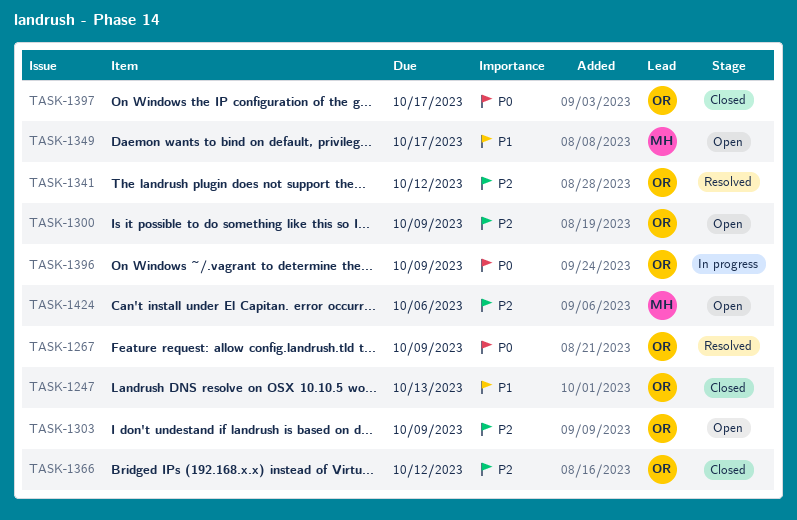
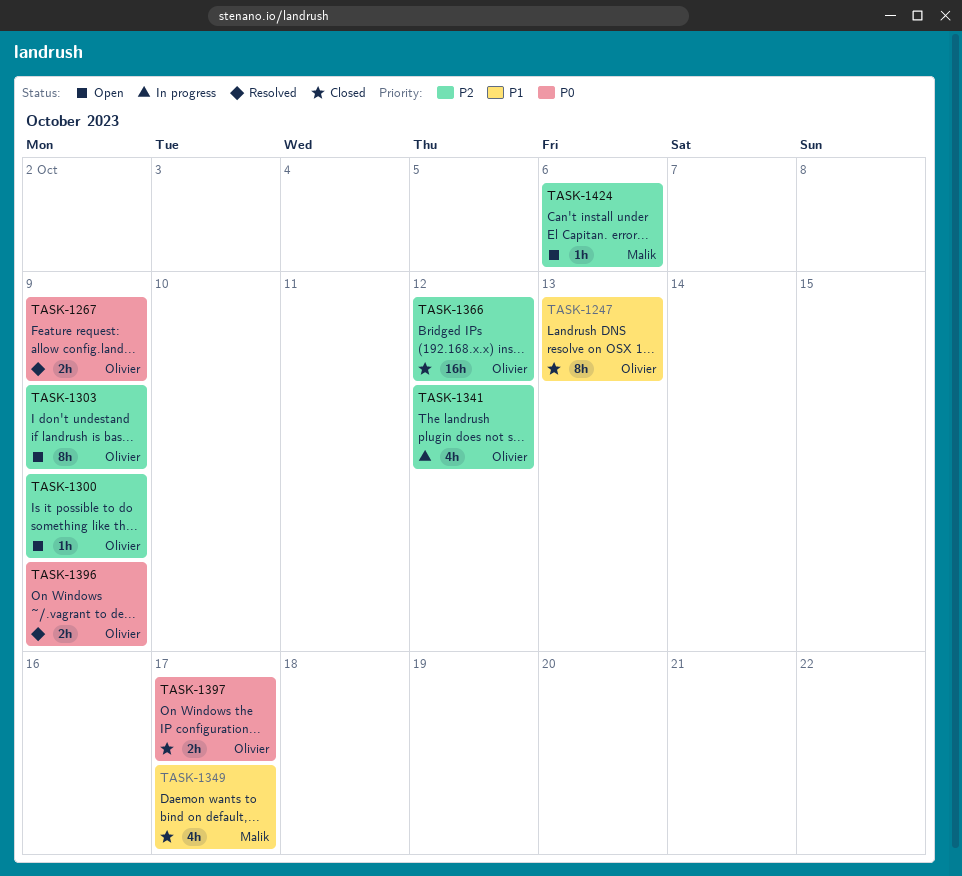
TASK-1341, status: Resolved -> In progress
TASK-1349, status: Open -> Closed
TASK-1396, status: In progress -> Resolved

